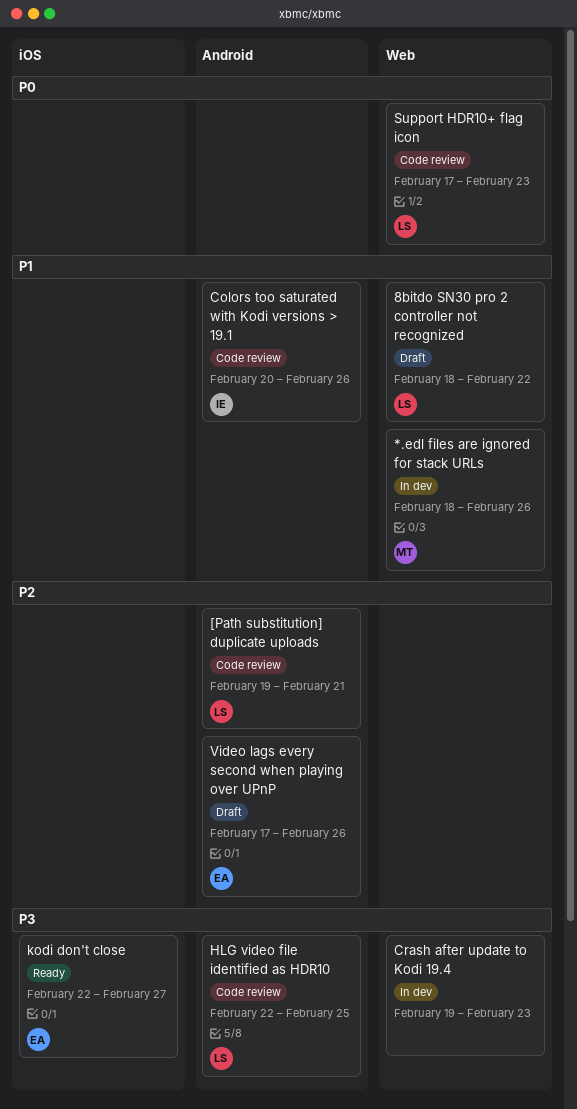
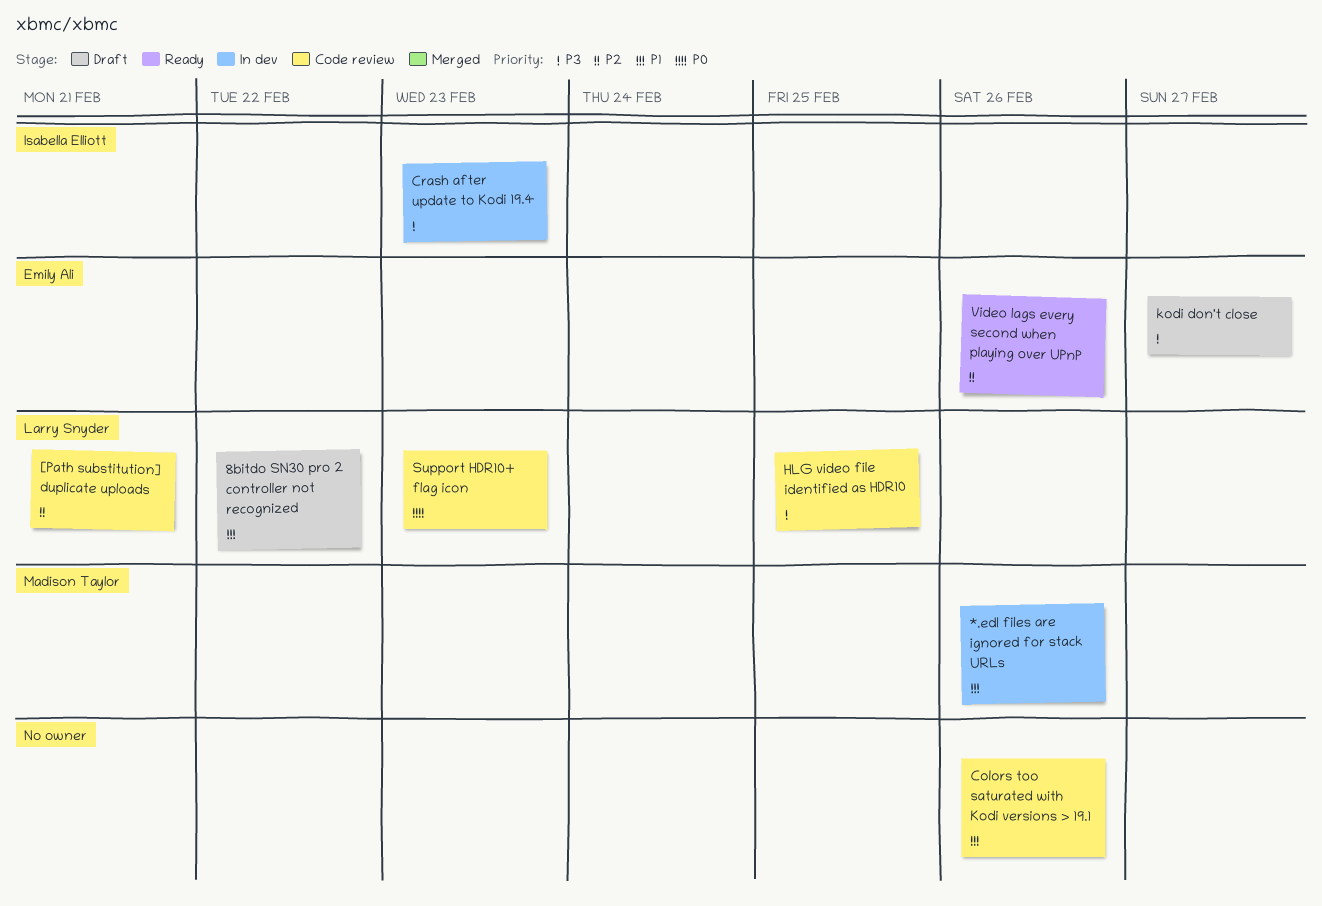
Colors too saturated with Kodi versions > 19.1, owner: Isabella Elliott -> none
Crash after update to Kodi 19.4, owner: none -> Isabella Elliott
kodi don't close, status: Ready -> Draft
Video lags every second when playing over UPnP, status: Draft -> Ready

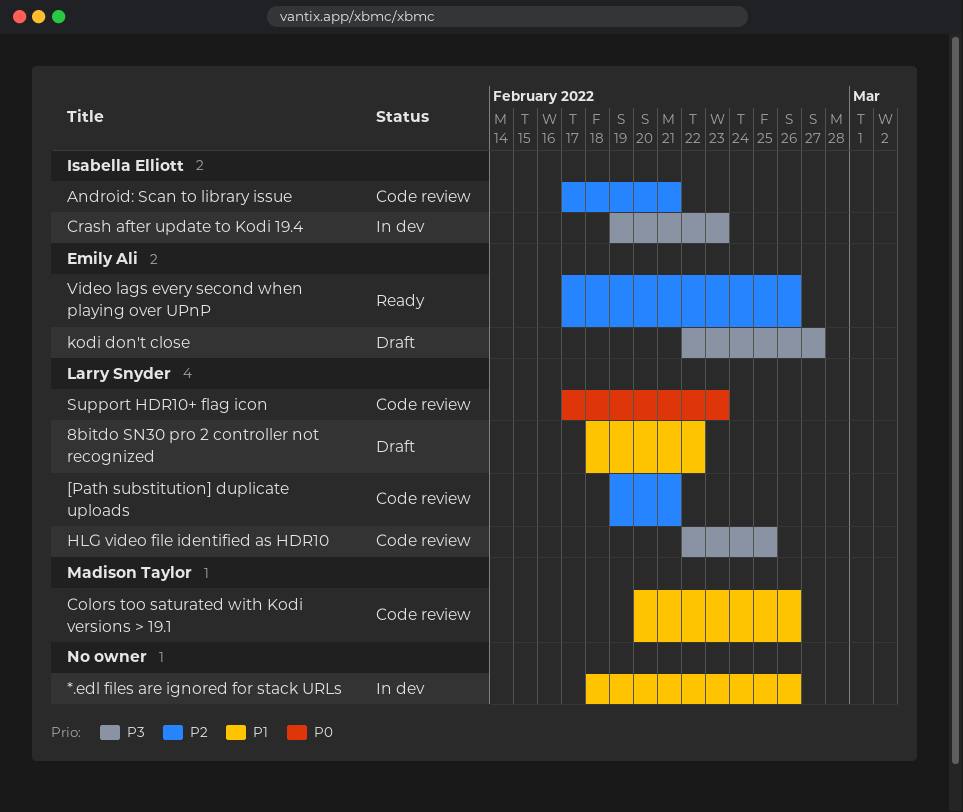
*.edl files are ignored for stack URLs, owner: Madison Taylor -> none
Android: Scan to library issue: none -> present
Colors too saturated with Kodi versions > 19.1, owner: none -> Madison Taylor

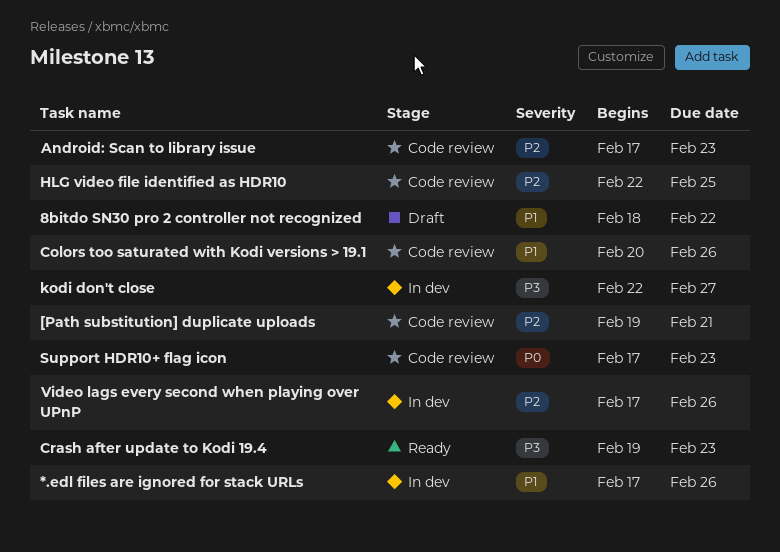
*.edl files are ignored for stack URLs, start: Feb 18 -> Feb 17
Android: Scan to library issue, due: Feb 21 -> Feb 23
Crash after update to Kodi 19.4, status: In dev -> Ready
HLG video file identified as HDR10, priority: P3 -> P2
kodi don't close, status: Draft -> In dev
Video lags every second when playing over UPnP, status: Ready -> In dev

